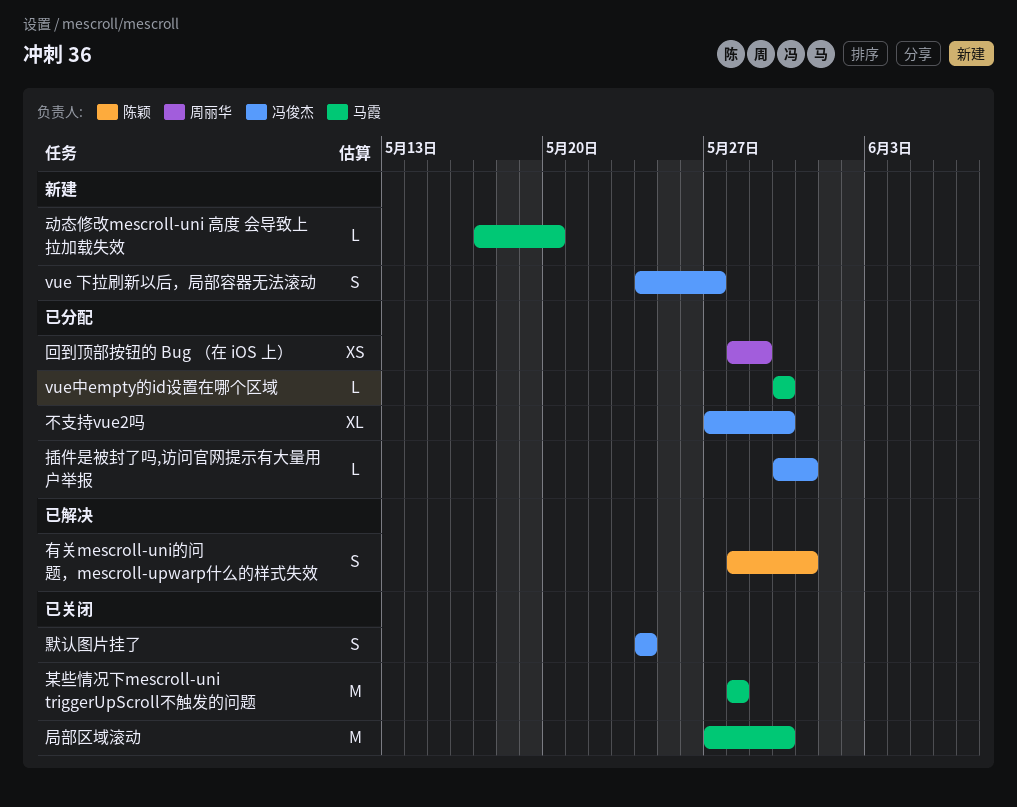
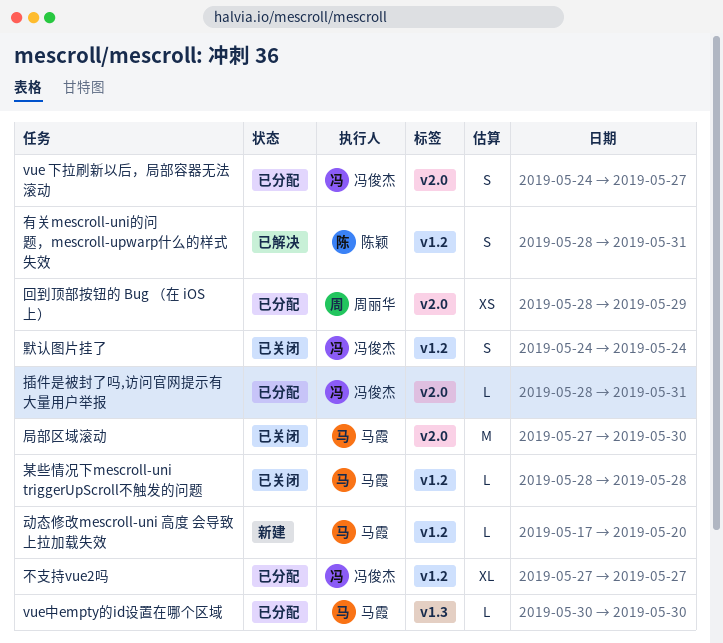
vue 下拉刷新以后，局部容器无法滚动, status: 新建 -> 已分配
不支持vue2吗, due: May 30 -> May 27
插件是被封了吗,访问官网提示有大量用户举报, start: May 30 -> May 28
某些情况下mescroll-uni triggerUpScroll不触发的问题, estimate: M -> L

